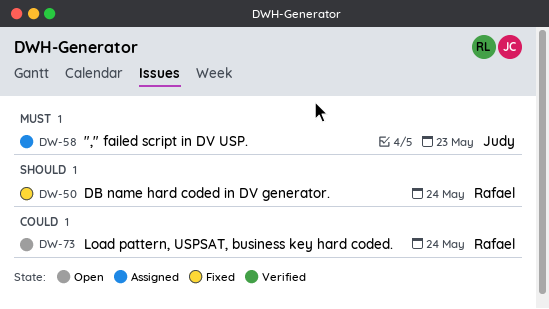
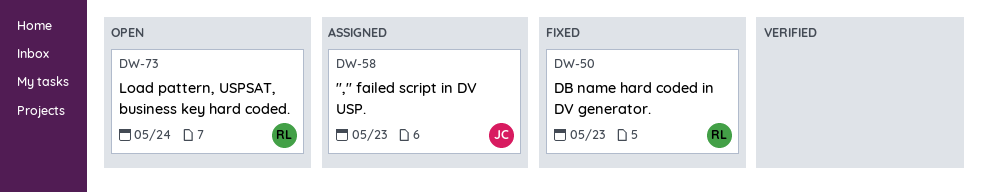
DW-50, due: May 24 -> May 23

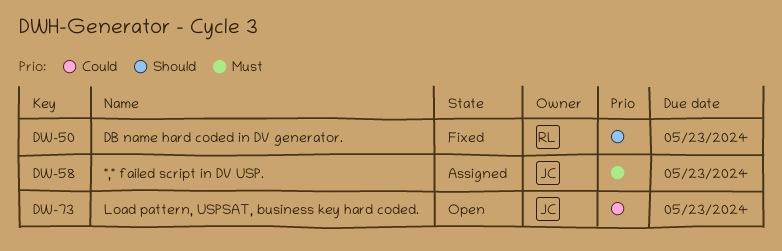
DW-73, owner: RL -> JC
DW-73, due: May 24 -> May 23

